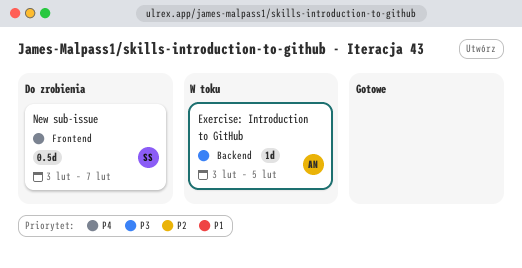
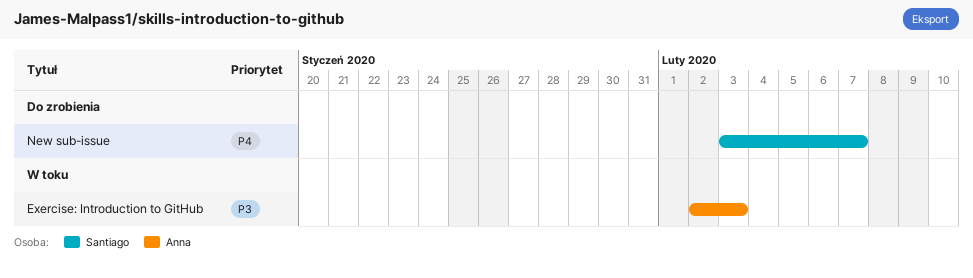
Exercise: Introduction to GitHub, start: Feb 3 -> Feb 2
Exercise: Introduction to GitHub, due: Feb 5 -> Feb 3

